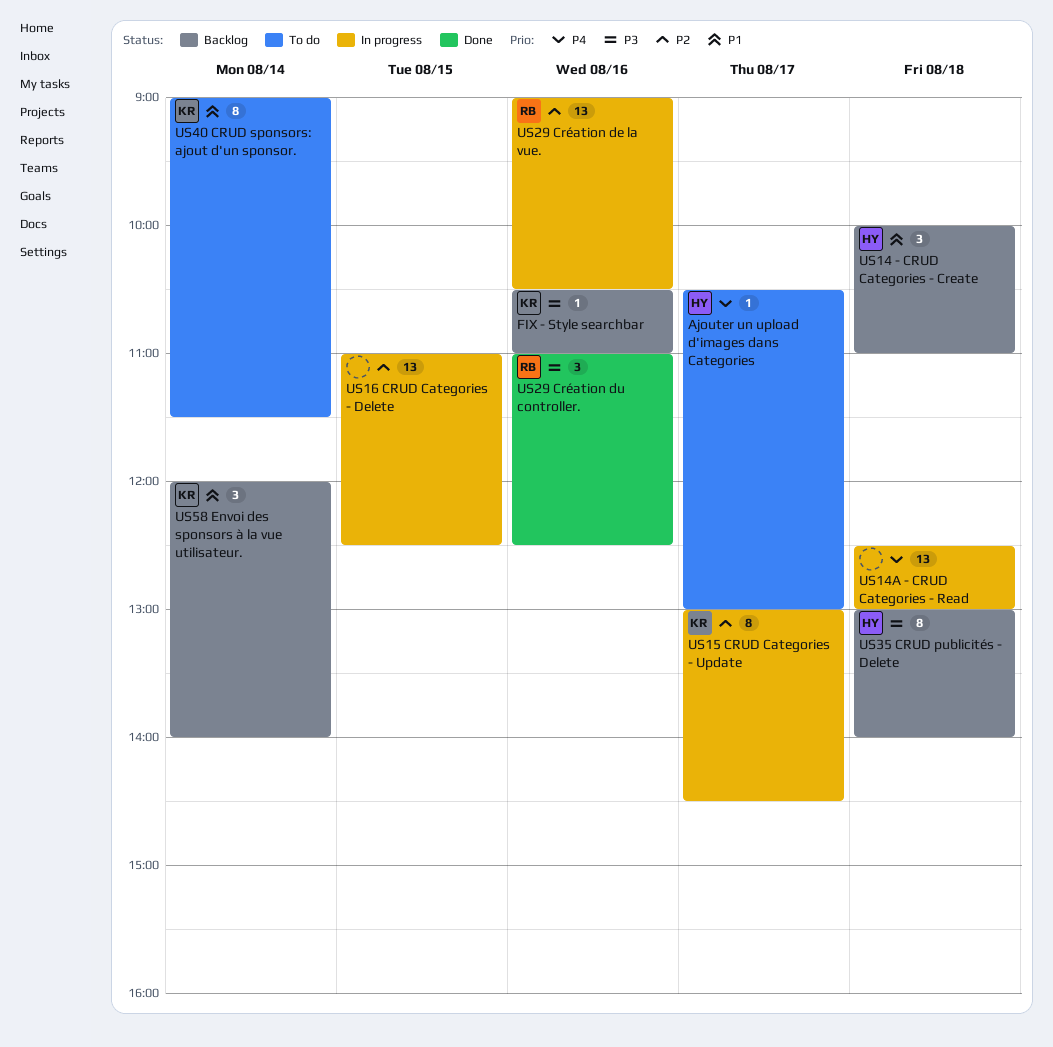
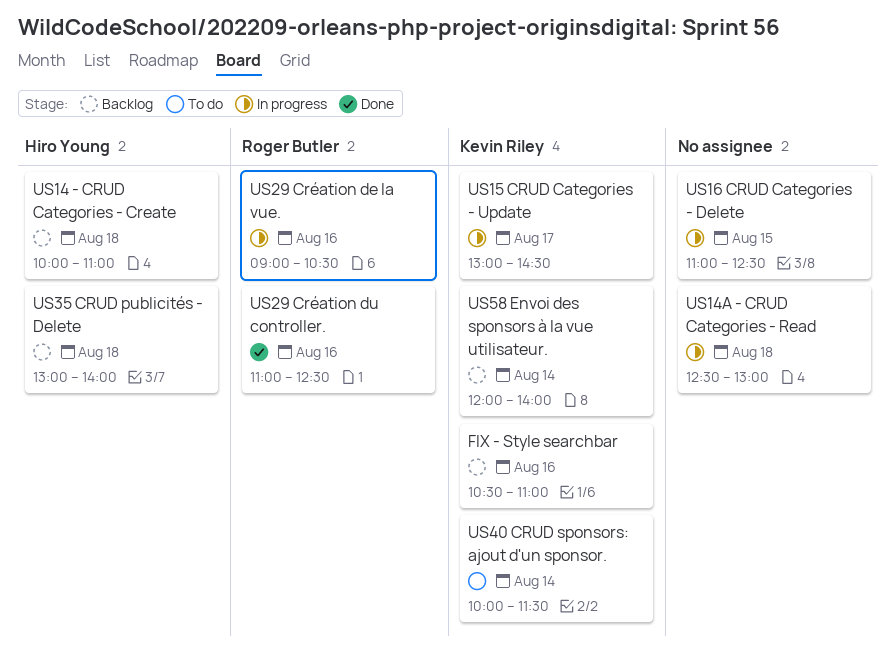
Ajouter un upload d'images dans Categories: present -> none
US40 CRUD sponsors: ajout d'un sponsor., begins: 09:00 -> 10:00

